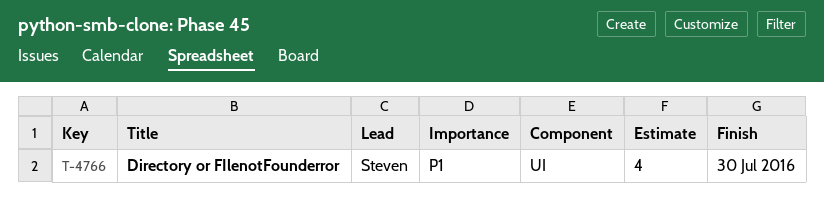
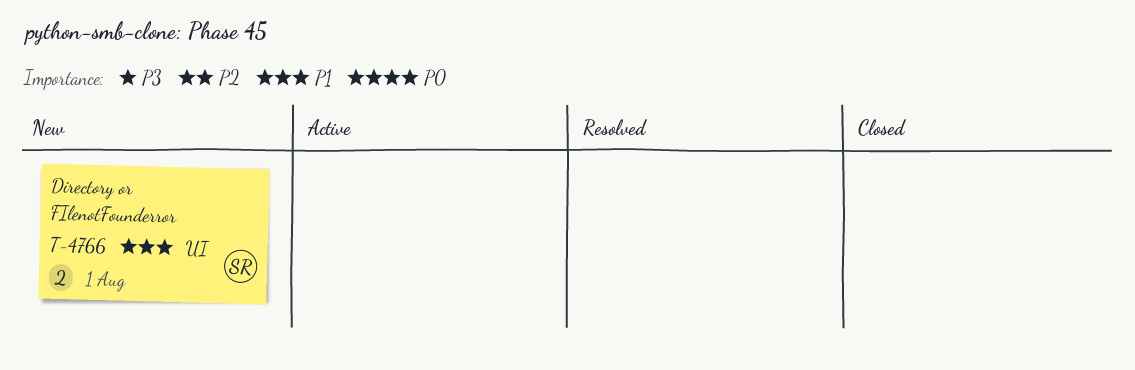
T-4766, estimate: 4 -> 2
T-4766, due: Jul 30 -> Aug 1

